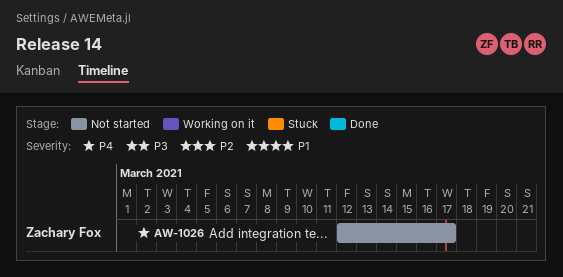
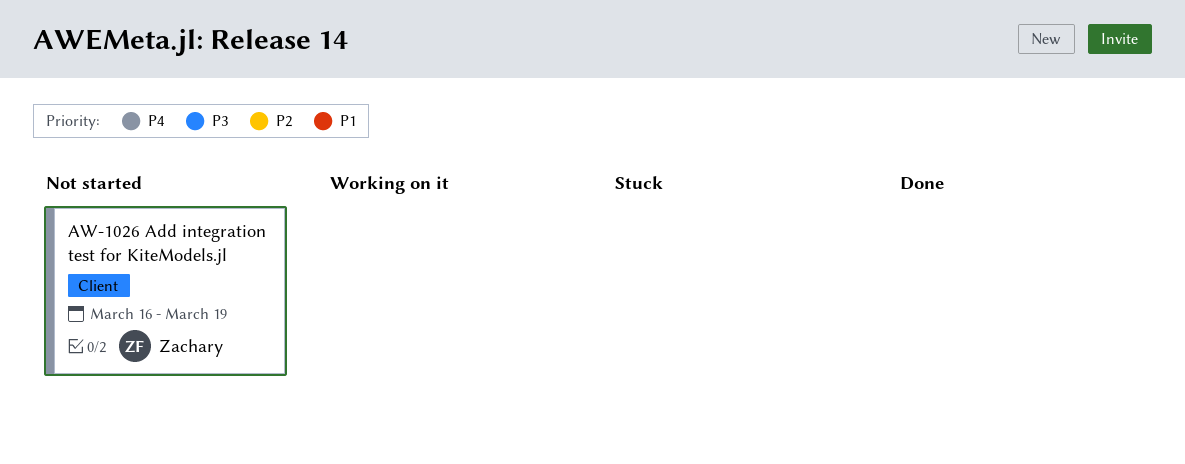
AW-1026, start: Mar 12 -> Mar 16
AW-1026, due: Mar 17 -> Mar 19

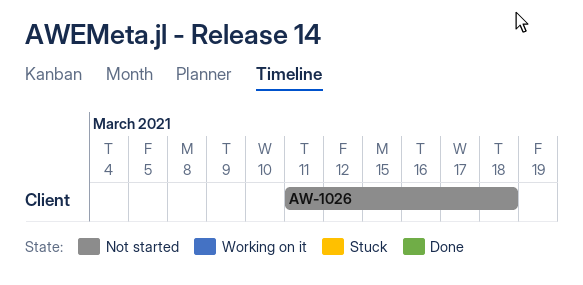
AW-1026, start: Mar 16 -> Mar 11
AW-1026, due: Mar 19 -> Mar 18

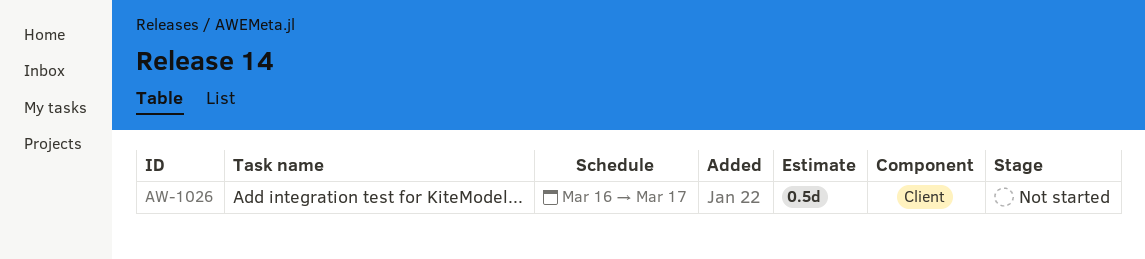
AW-1026, start: Mar 11 -> Mar 16
AW-1026, due: Mar 18 -> Mar 17

